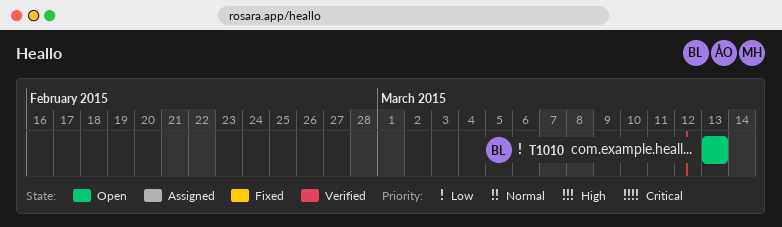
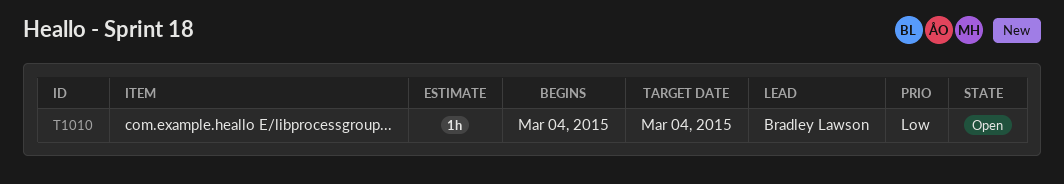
T1010, start: Mar 13 -> Mar 4
T1010, due: Mar 13 -> Mar 4

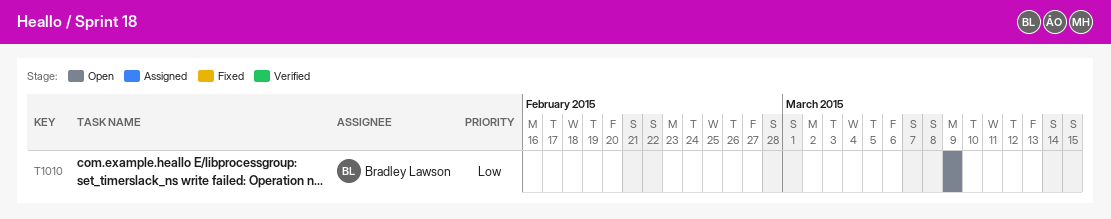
T1010, start: Mar 4 -> Mar 9
T1010, due: Mar 4 -> Mar 9

